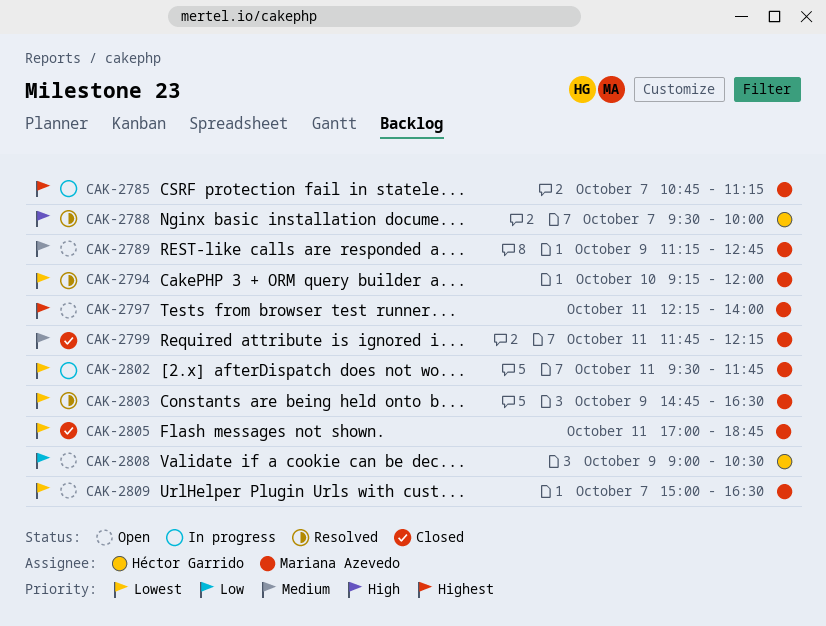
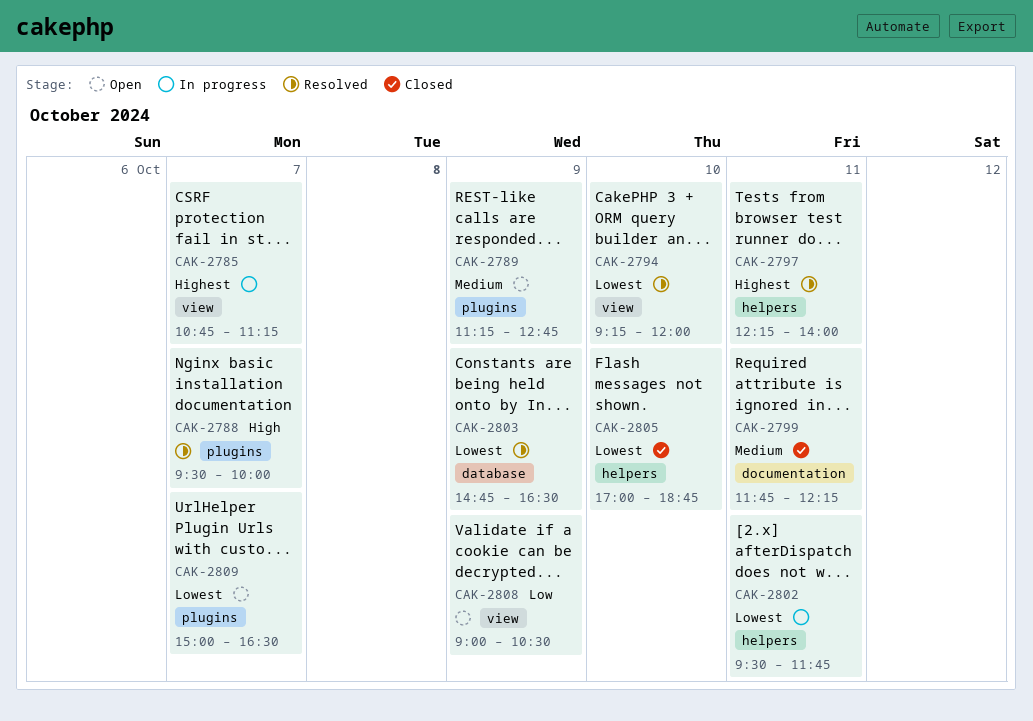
CAK-2797, status: Open -> Resolved
CAK-2805, day: Oct 11 -> Oct 10

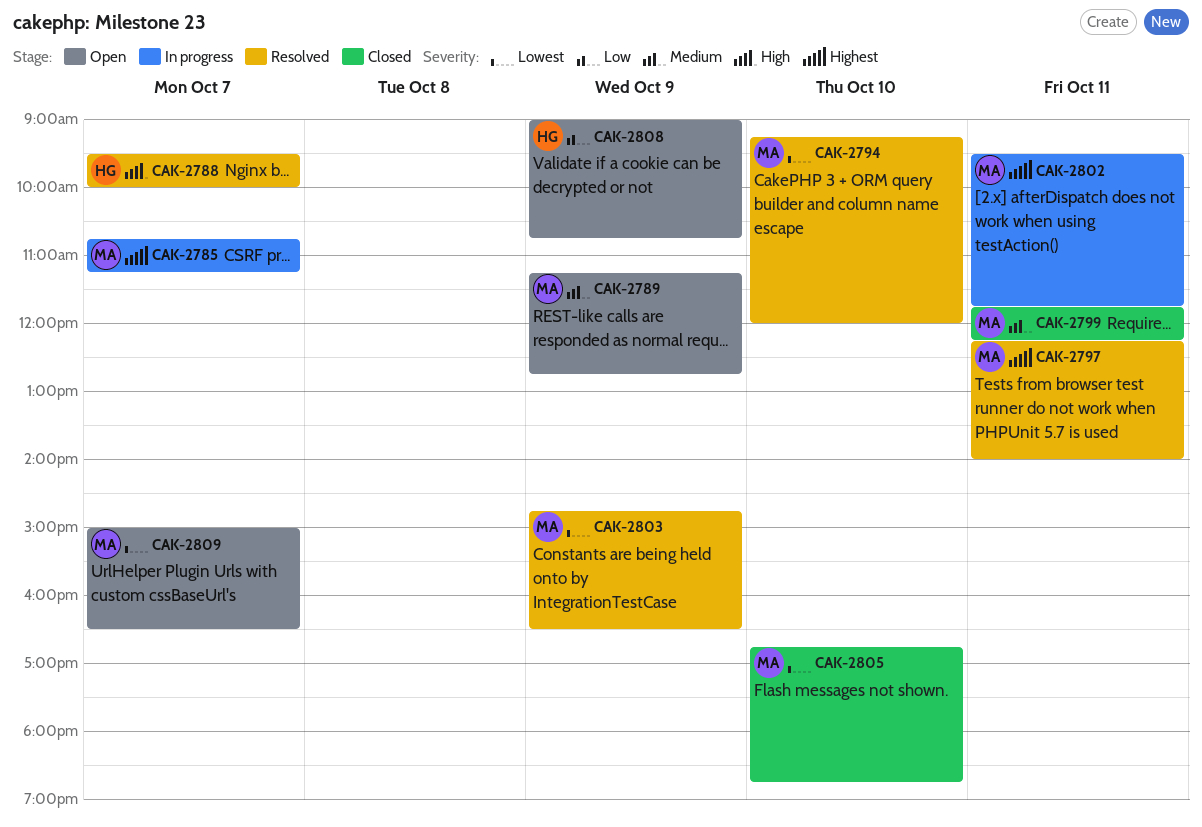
CAK-2802, priority: Lowest -> Highest
CAK-2805, begins: 17:00 -> 16:45
CAK-2808, ends: 10:30 -> 10:45

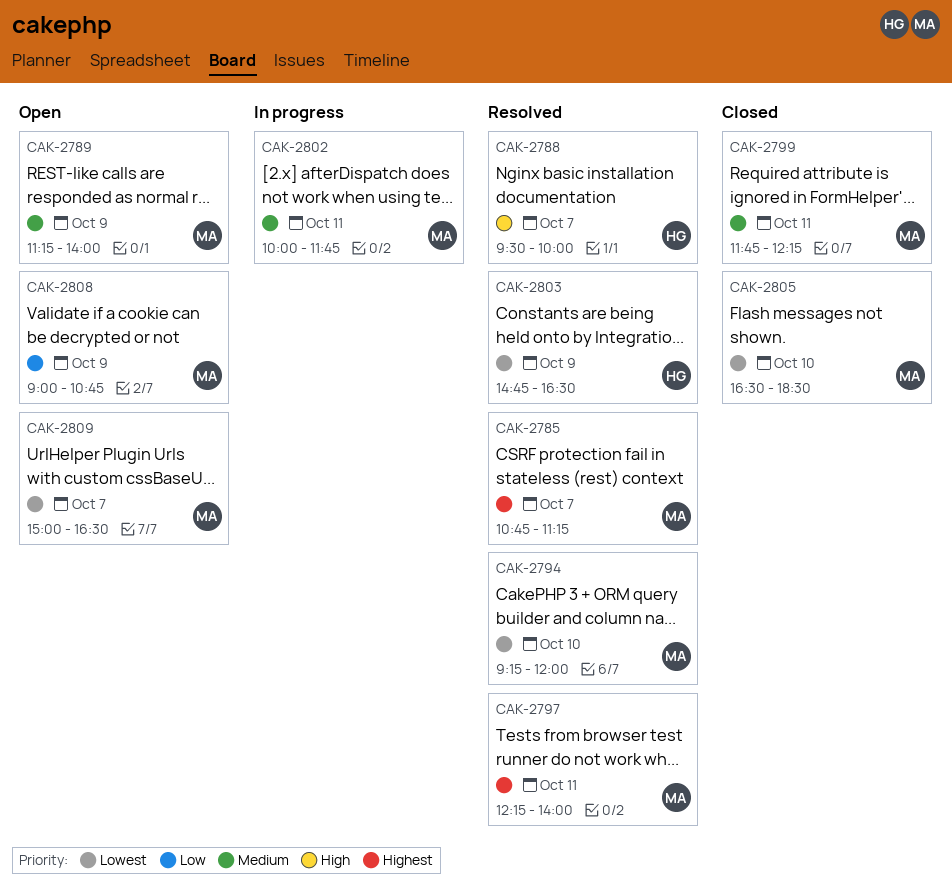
CAK-2785, status: In progress -> Resolved
CAK-2789, ends: 12:45 -> 14:00
CAK-2802, priority: Highest -> Medium
CAK-2802, begins: 09:30 -> 10:00
CAK-2803, owner: MA -> HG
CAK-2805, begins: 16:45 -> 16:30
CAK-2805, ends: 18:45 -> 18:30
CAK-2808, owner: HG -> MA

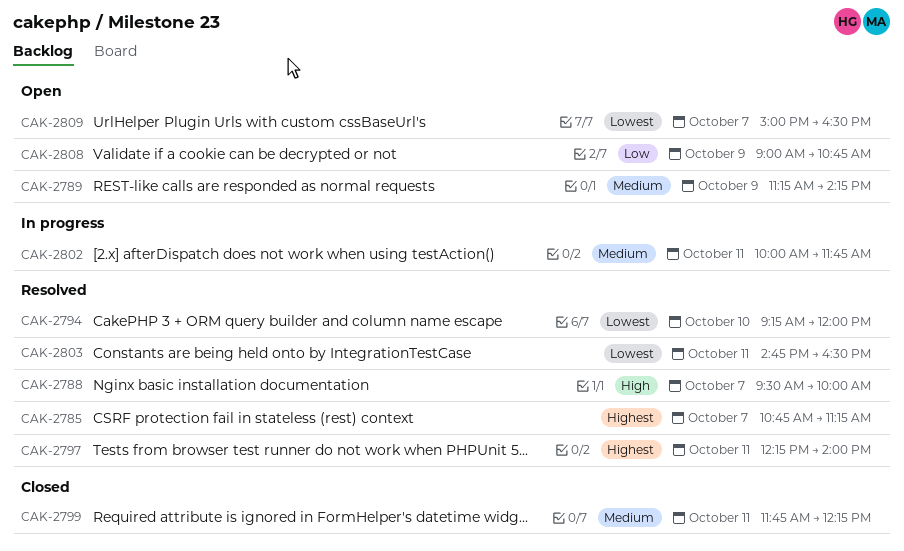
CAK-2789, ends: 14:00 -> 14:15
CAK-2803, day: Oct 9 -> Oct 11
CAK-2805: present -> none

